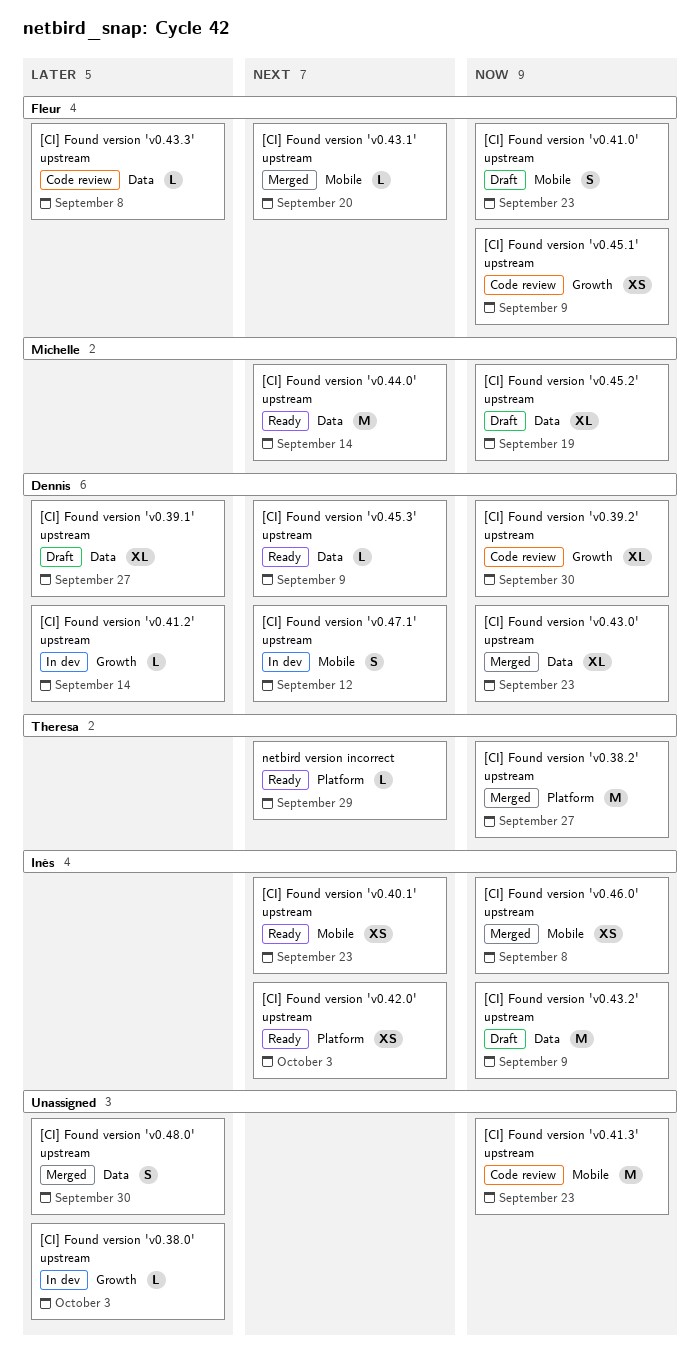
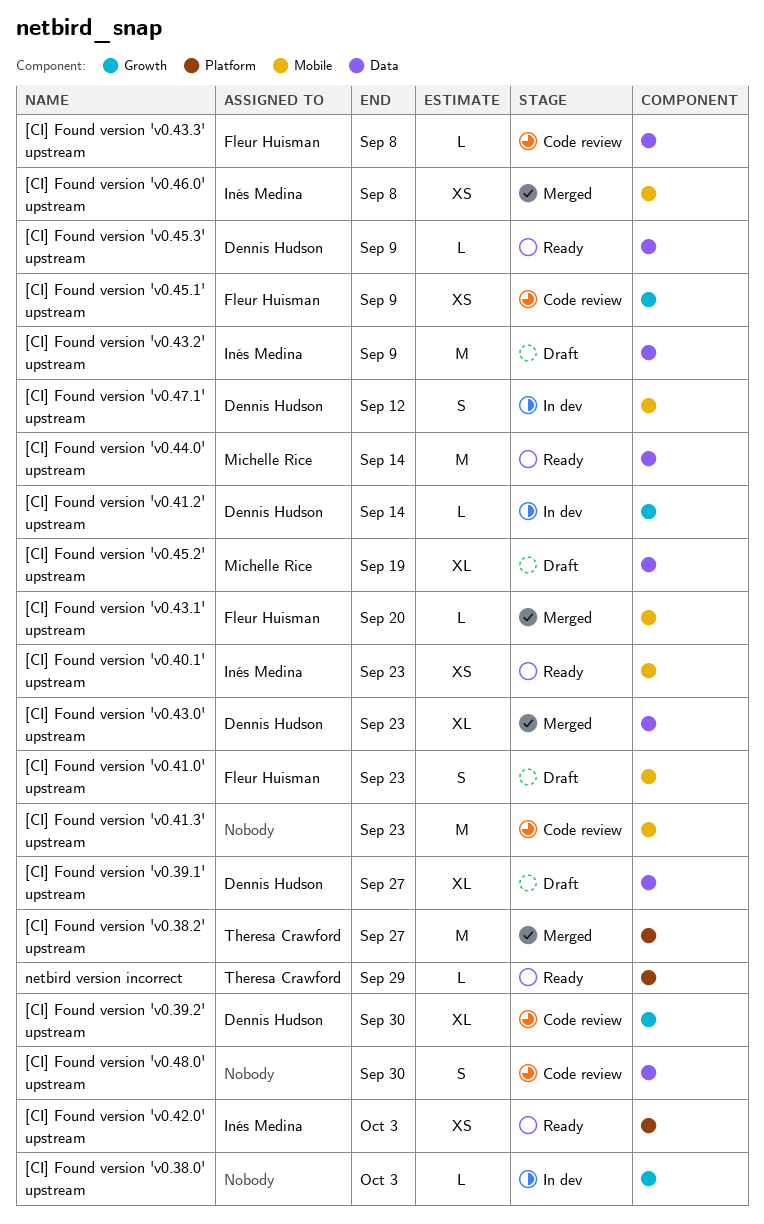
[CI] Found version 'v0.48.0' upstream, status: Merged -> Code review

